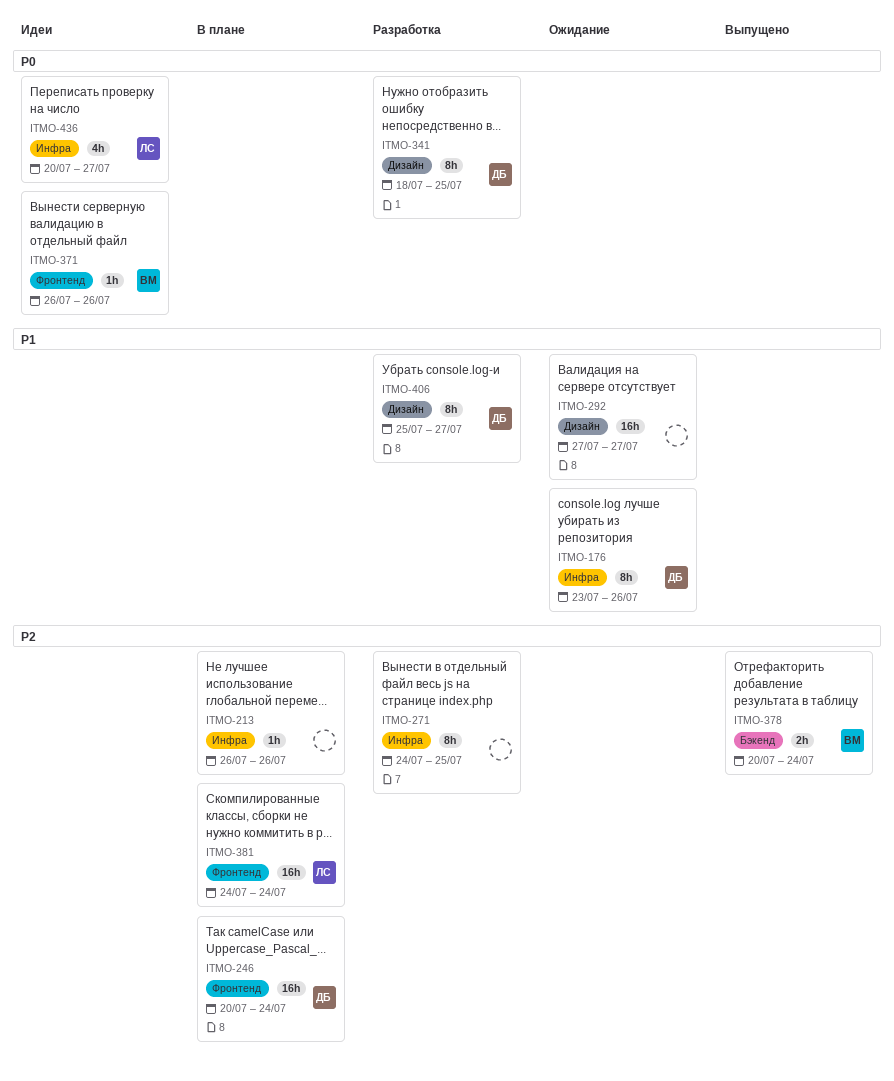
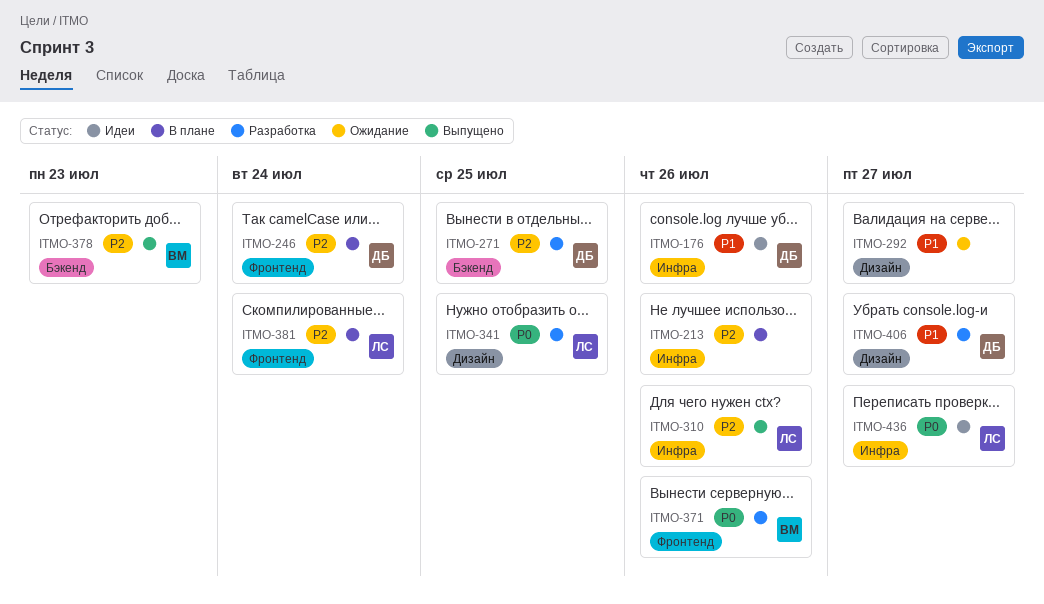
ITMO-176, status: Ожидание -> Идеи
ITMO-271, owner: none -> ДБ
ITMO-271, label: Инфра -> Бэкенд
ITMO-310: none -> present
ITMO-341, owner: ДБ -> ЛС
ITMO-371, status: Идеи -> Разработка
ITMO-378, due: Jul 24 -> Jul 23

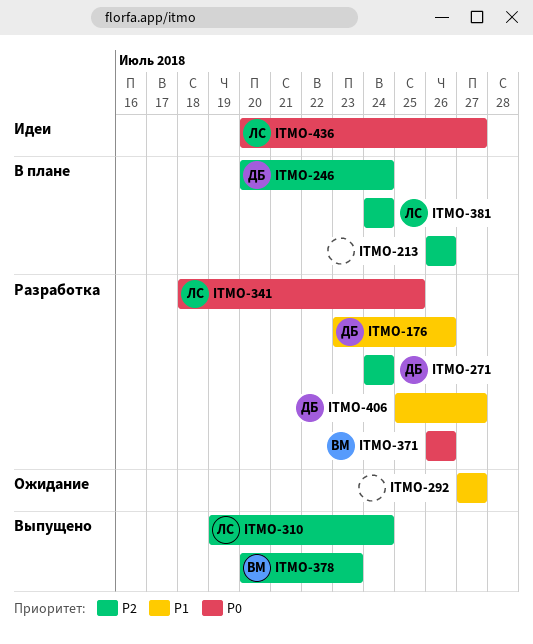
ITMO-176, status: Идеи -> Разработка
ITMO-271, due: Jul 25 -> Jul 24
ITMO-310, due: Jul 26 -> Jul 24

